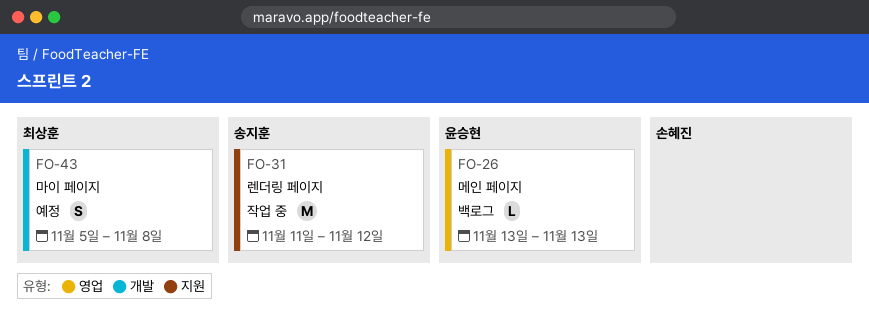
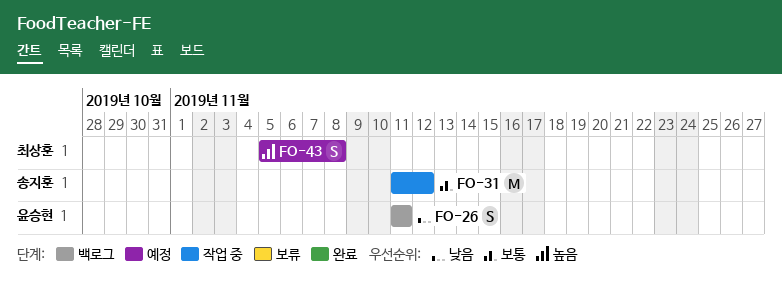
FO-26, estimate: L -> S
FO-26, start: Nov 13 -> Nov 11
FO-26, due: Nov 13 -> Nov 11

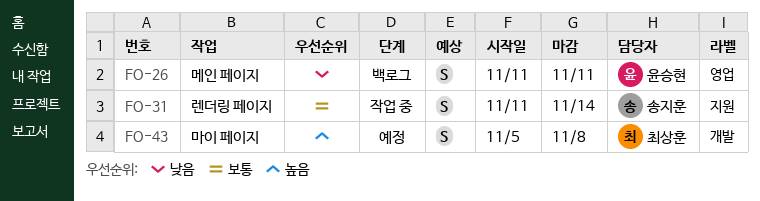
FO-31, estimate: M -> S
FO-31, due: Nov 12 -> Nov 14

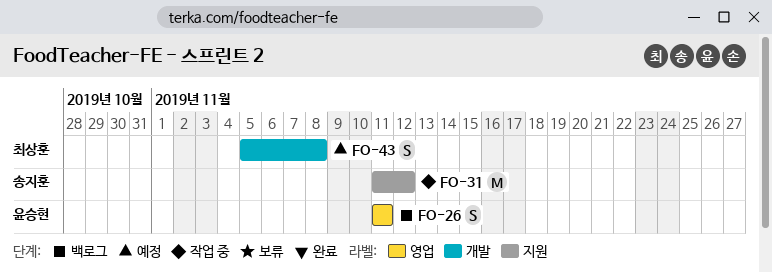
FO-31, estimate: S -> M
FO-31, due: Nov 14 -> Nov 12

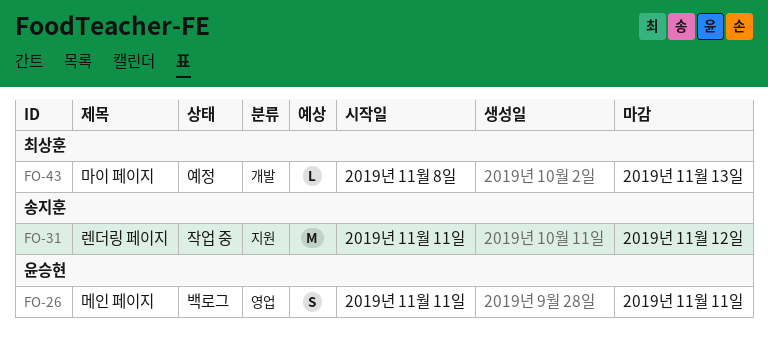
FO-43, estimate: S -> L
FO-43, start: Nov 5 -> Nov 8
FO-43, due: Nov 8 -> Nov 13

